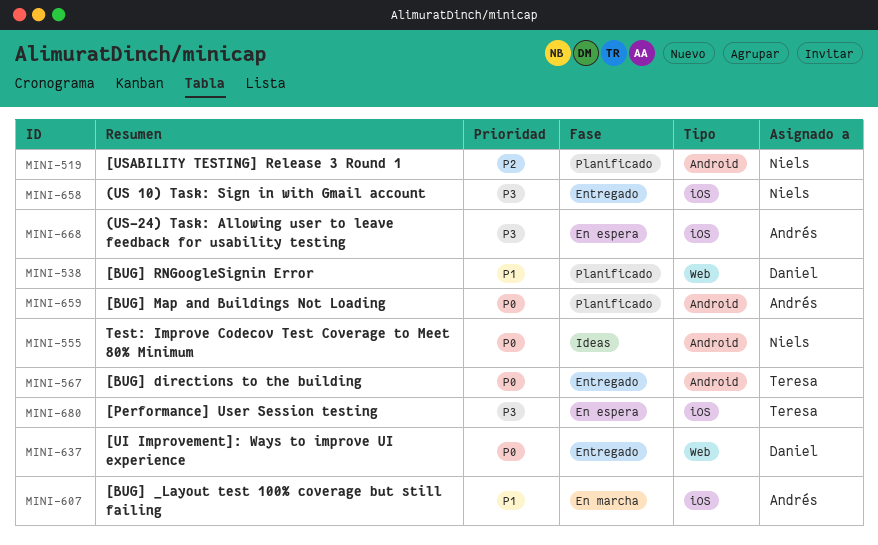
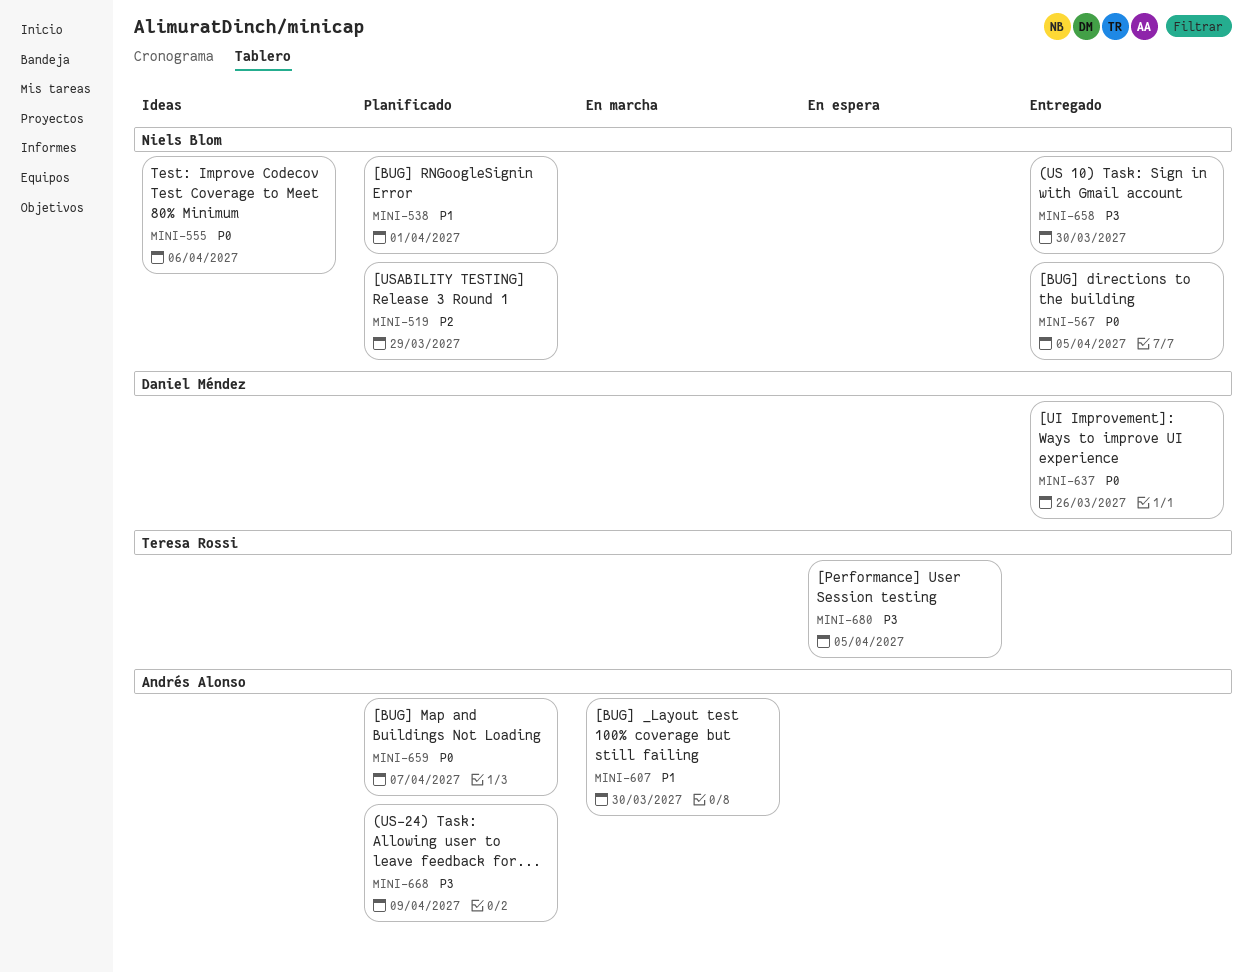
MINI-538, owner: Daniel Méndez -> Niels Blom
MINI-567, owner: Teresa Rossi -> Niels Blom
MINI-668, status: En espera -> Planificado

